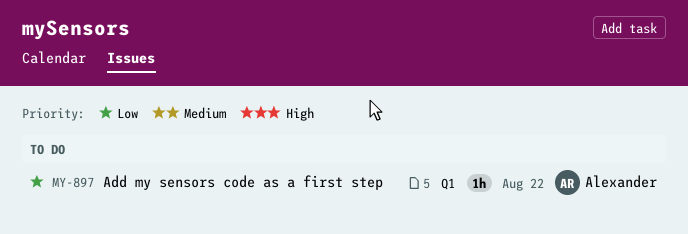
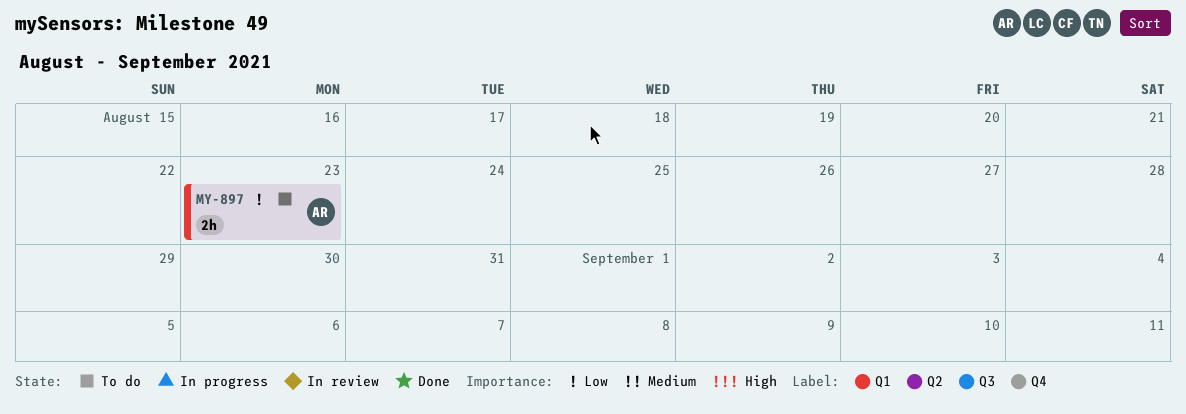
MY-897, estimate: 1h -> 2h
MY-897, due: Aug 22 -> Aug 23

